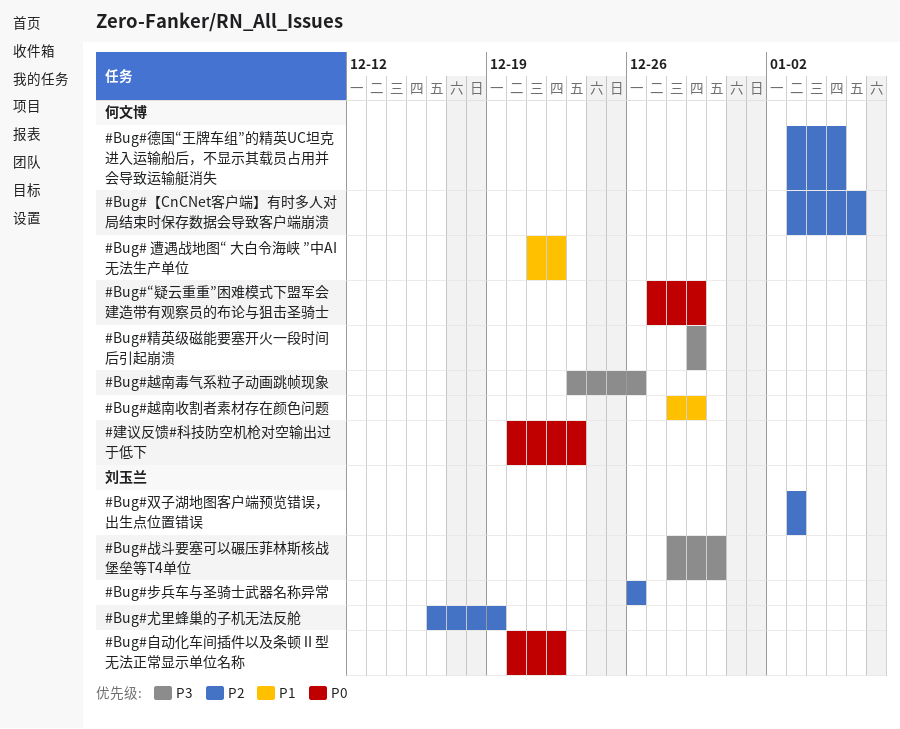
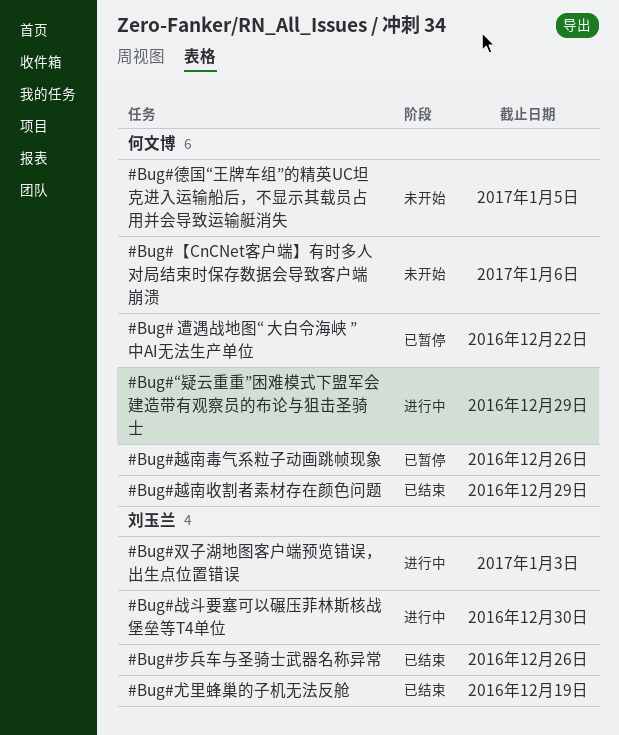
#Bug#精英级磁能要塞开火一段时间后引起崩溃: present -> none
#Bug#自动化车间插件以及条顿Ⅱ型无法正常显示单位名称: present -> none
#建议反馈#科技防空机枪对空输出过于低下: present -> none

